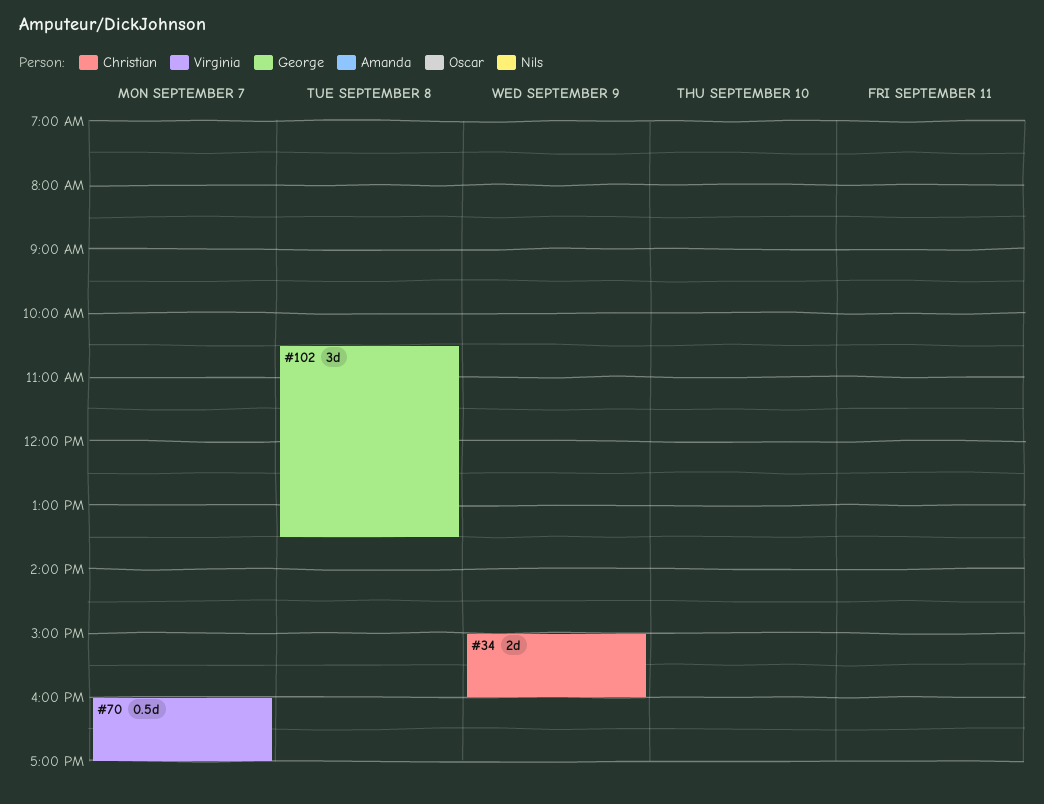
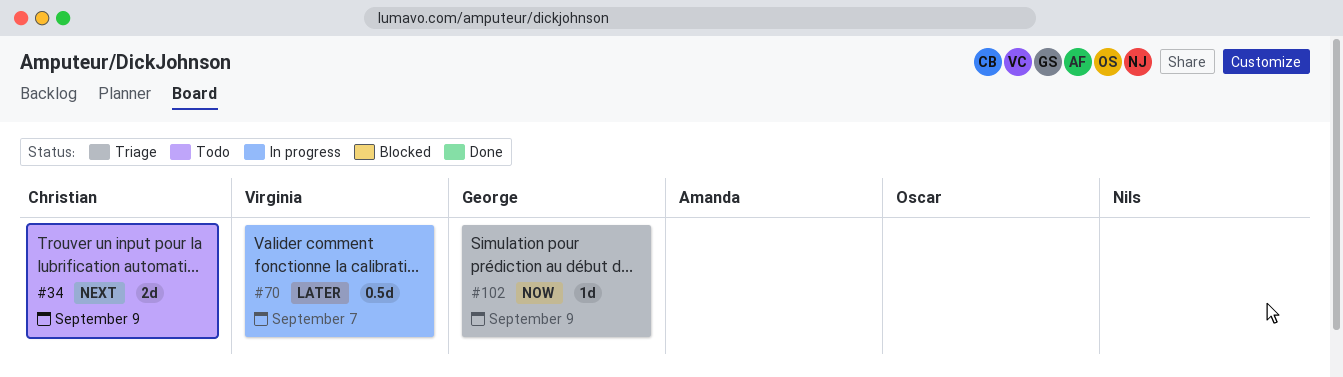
#102, estimate: 3d -> 1d
#102, day: Sep 8 -> Sep 9

